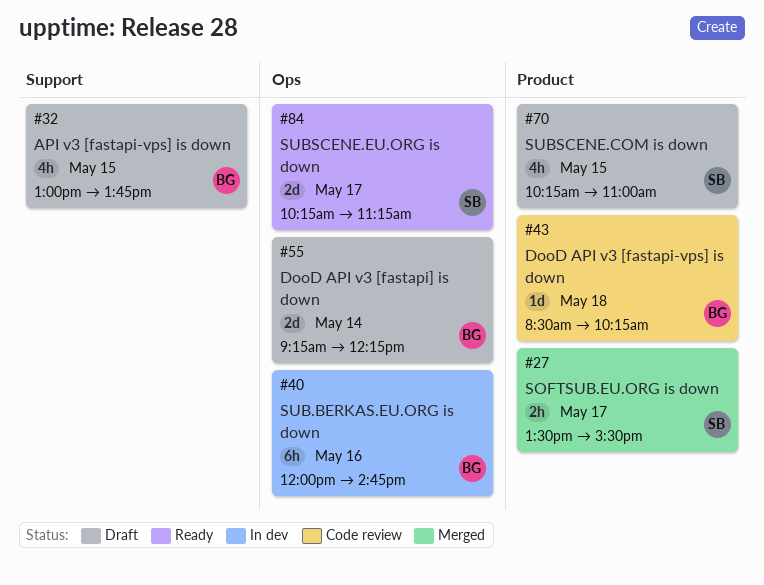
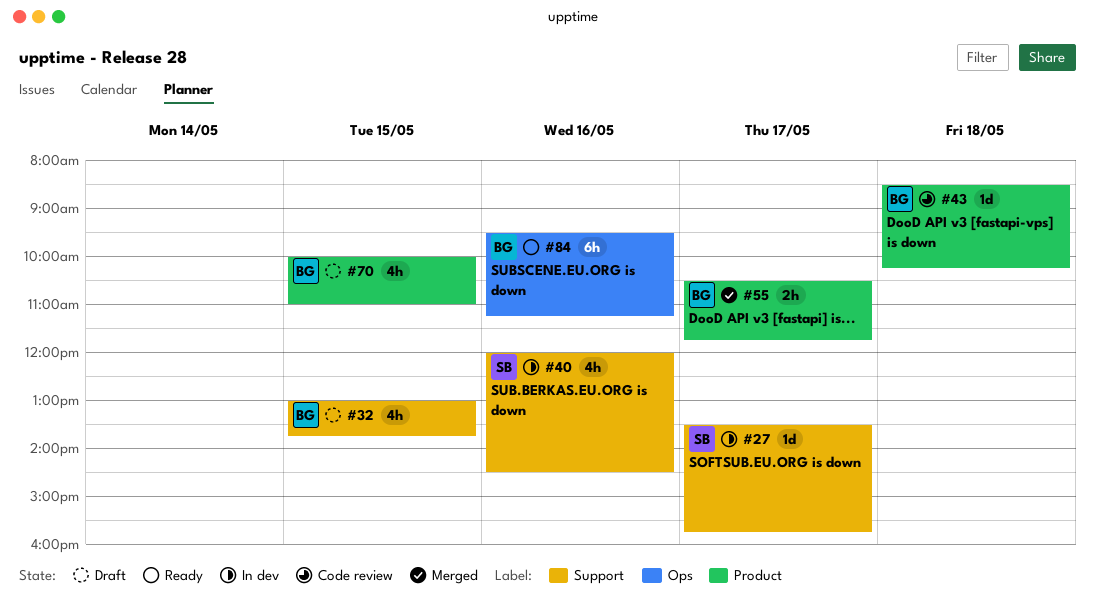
#27, status: Merged -> In dev
#27, label: Product -> Support
#27, estimate: 2h -> 1d
#27, ends: 15:30 -> 15:45
#40, owner: BG -> SB
#40, label: Ops -> Support
#40, estimate: 6h -> 4h
#40, ends: 14:45 -> 14:30
#55, status: Draft -> Merged
#55, label: Ops -> Product
#55, estimate: 2d -> 2h
#55, day: May 14 -> May 17
#55, begins: 09:15 -> 10:30
#55, ends: 12:15 -> 11:45
#70, owner: SB -> BG
#70, begins: 10:15 -> 10:00
#84, owner: SB -> BG
#84, estimate: 2d -> 6h
#84, day: May 17 -> May 16
#84, begins: 10:15 -> 09:30

